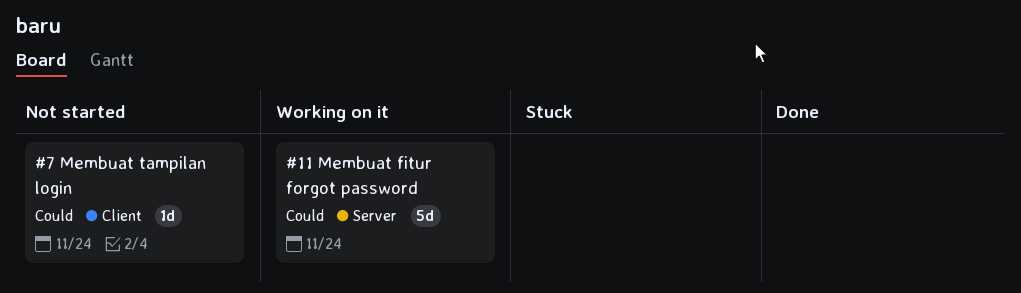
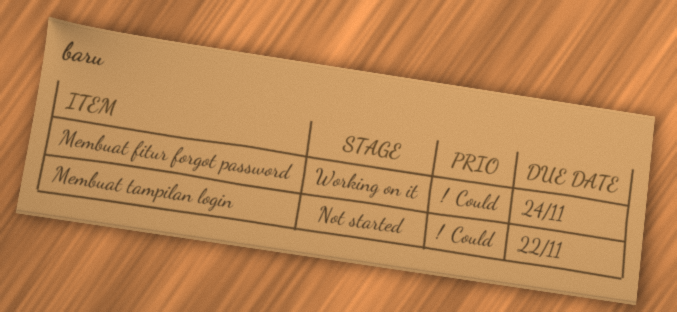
Membuat tampilan login, due: Nov 24 -> Nov 22

